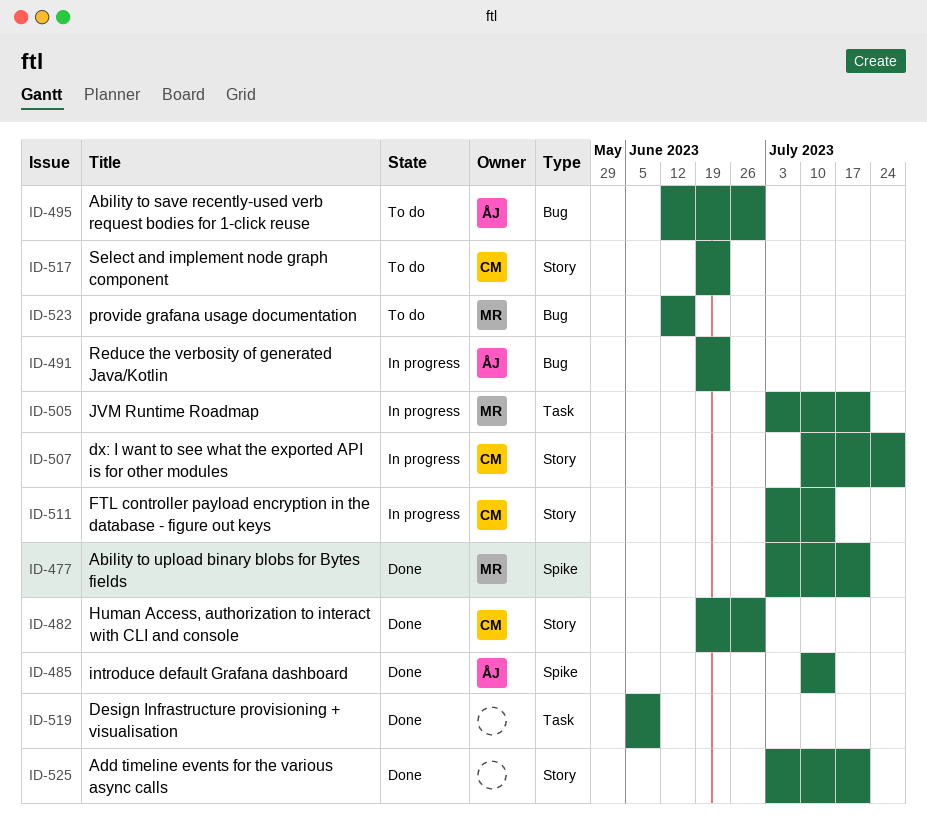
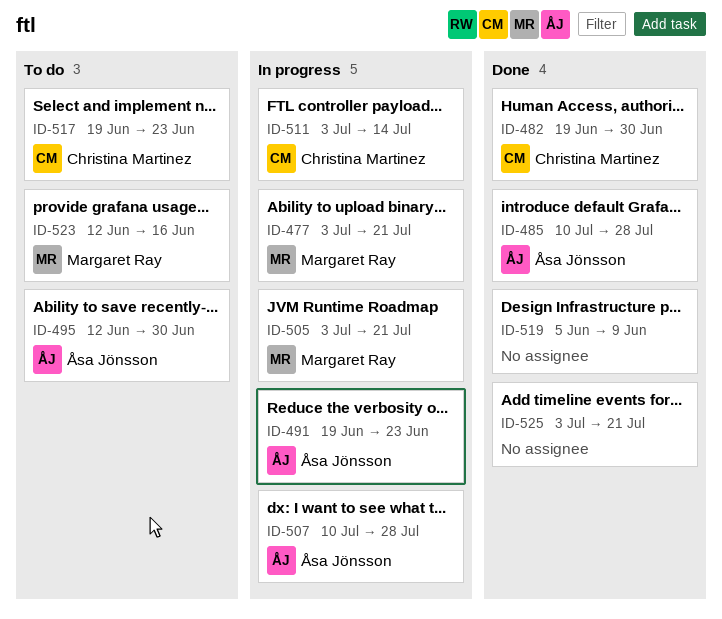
ID-477, status: Done -> In progress
ID-485, due: Jul 14 -> Jul 28
ID-507, owner: Christina Martinez -> Åsa Jönsson

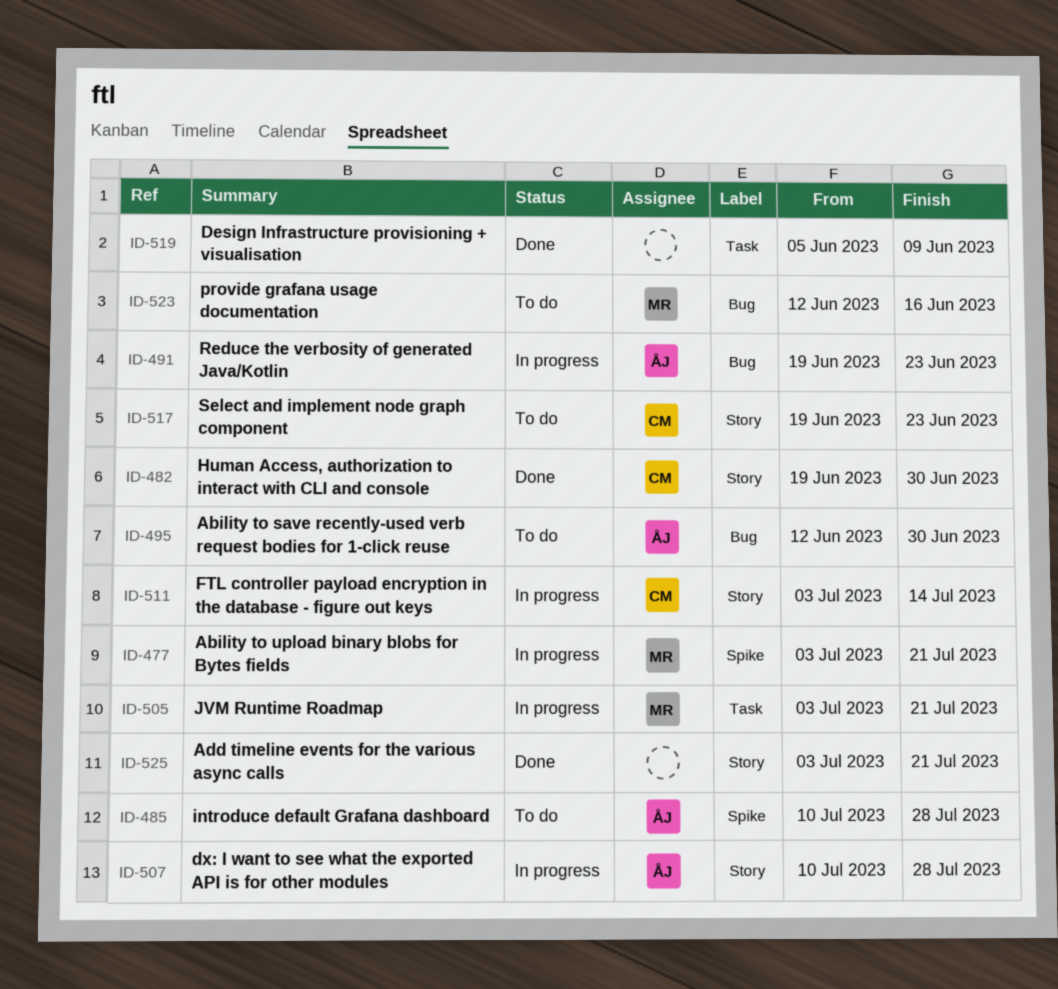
ID-485, status: Done -> To do

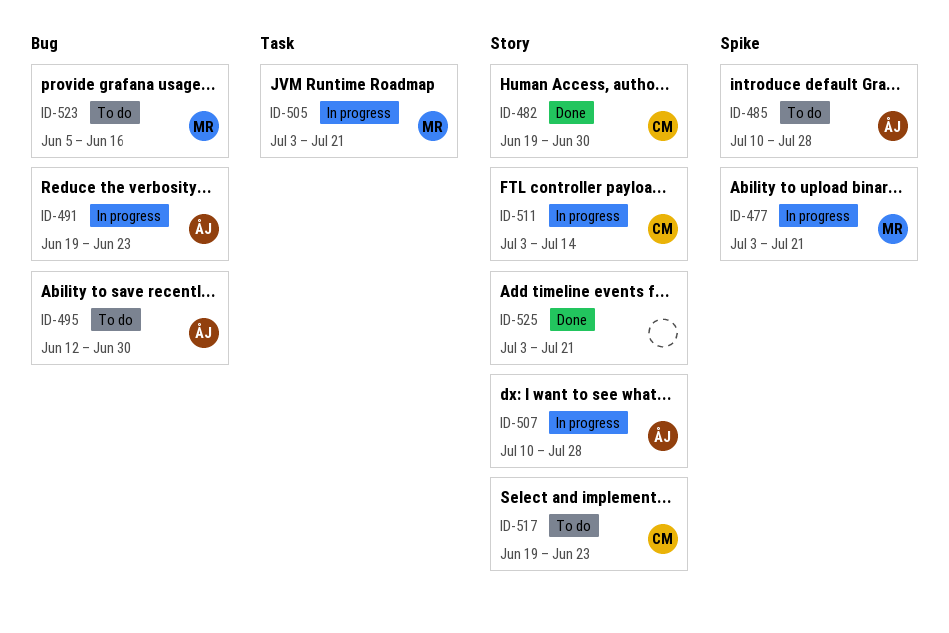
ID-519: present -> none
ID-523, start: Jun 12 -> Jun 5

